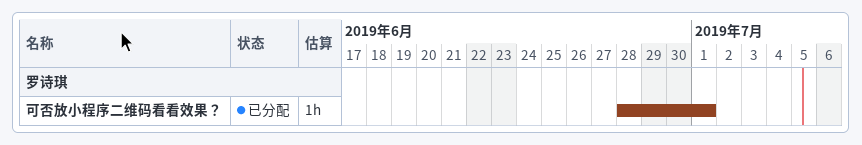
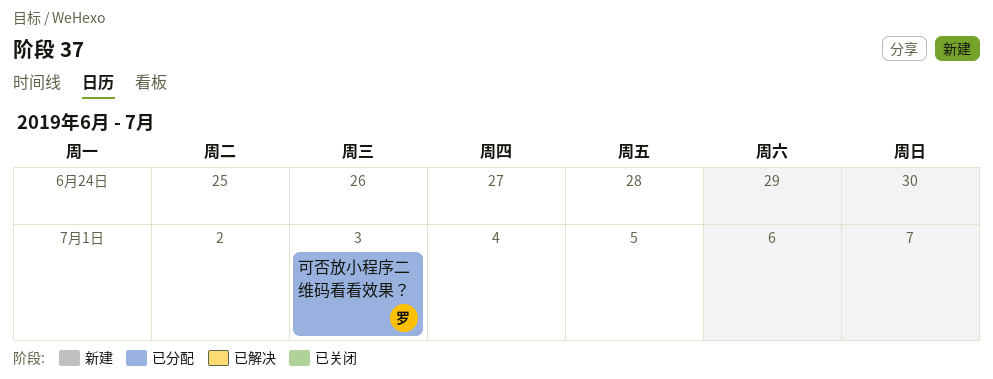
可否放小程序二维码看看效果？, due: Jul 1 -> Jul 3

